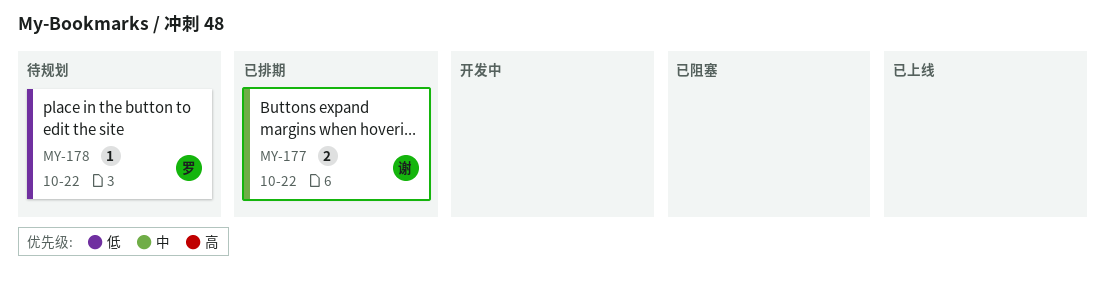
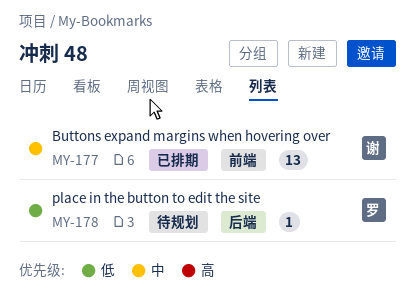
MY-177, estimate: 2 -> 13

